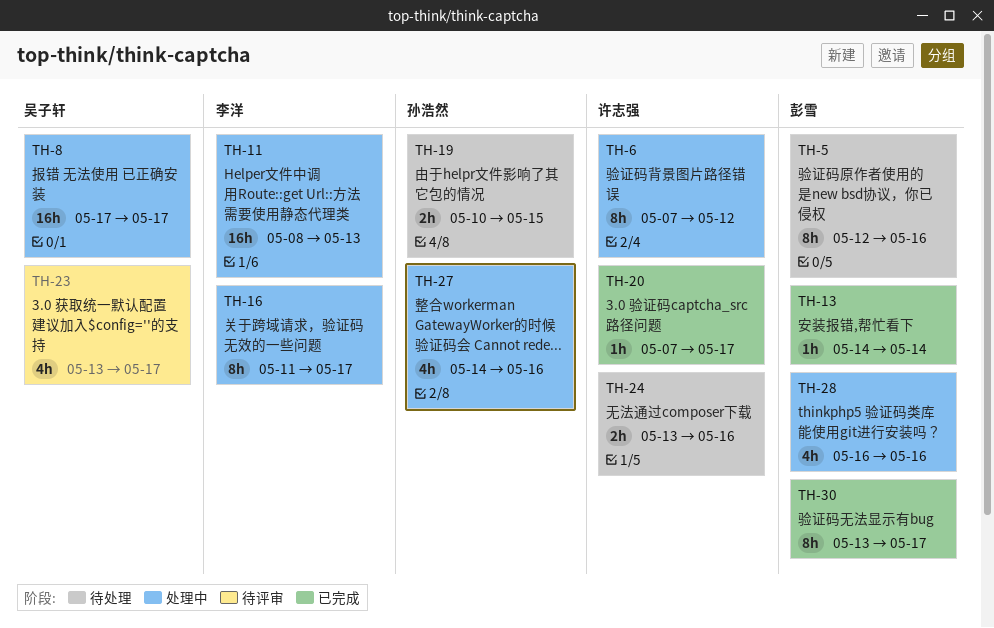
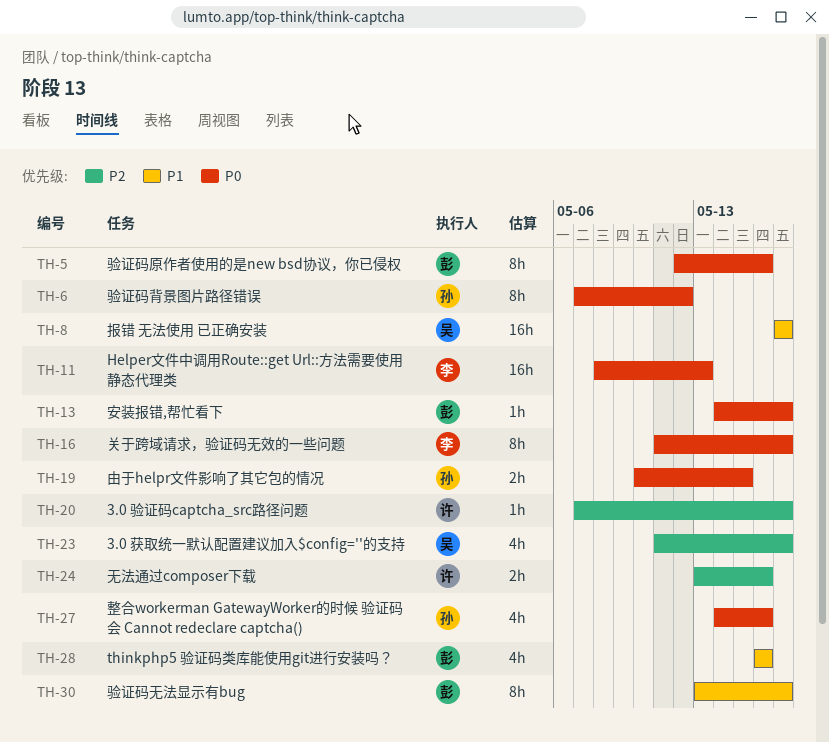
TH-6, owner: 许志强 -> 孙浩然
TH-13, due: May 14 -> May 17
TH-23, start: May 13 -> May 11

